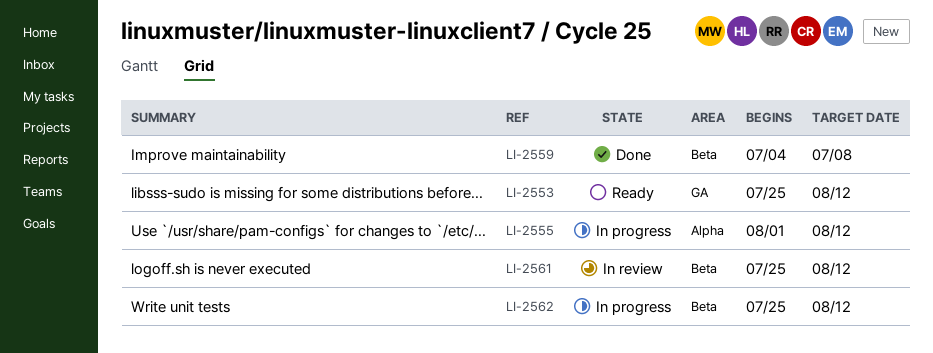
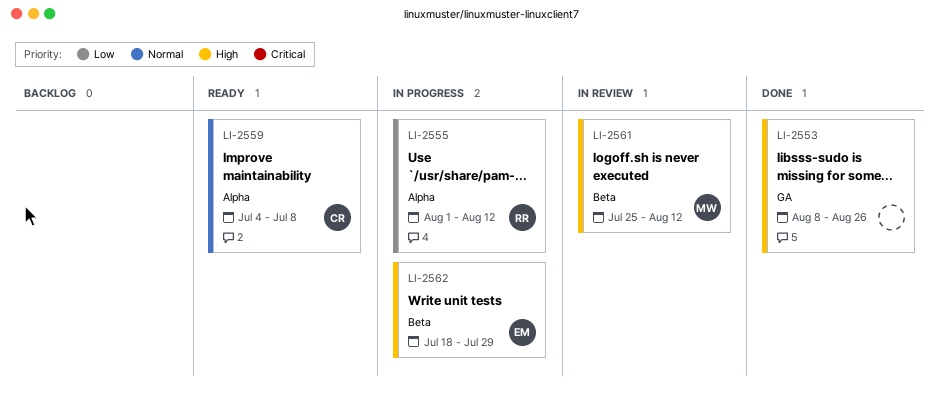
LI-2553, status: Ready -> Done
LI-2553, start: Jul 25 -> Aug 8
LI-2553, due: Aug 12 -> Aug 26
LI-2559, status: Done -> Ready
LI-2559, label: Beta -> Alpha
LI-2562, start: Jul 25 -> Jul 18
LI-2562, due: Aug 12 -> Jul 29

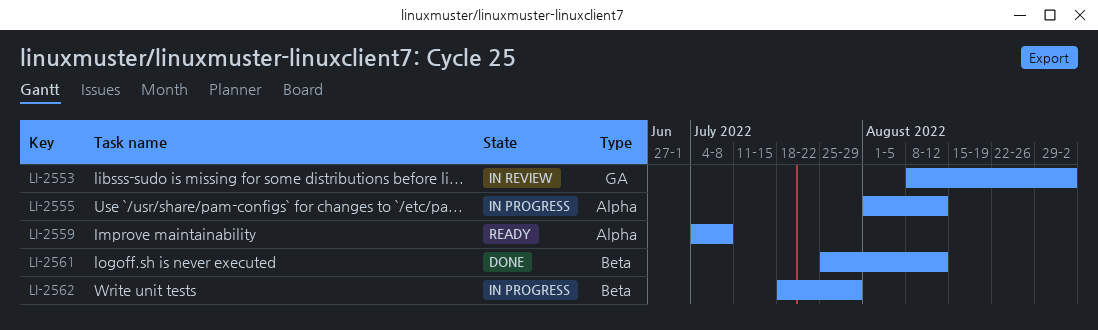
LI-2553, status: Done -> In review
LI-2553, due: Aug 26 -> Sep 2
LI-2561, status: In review -> Done

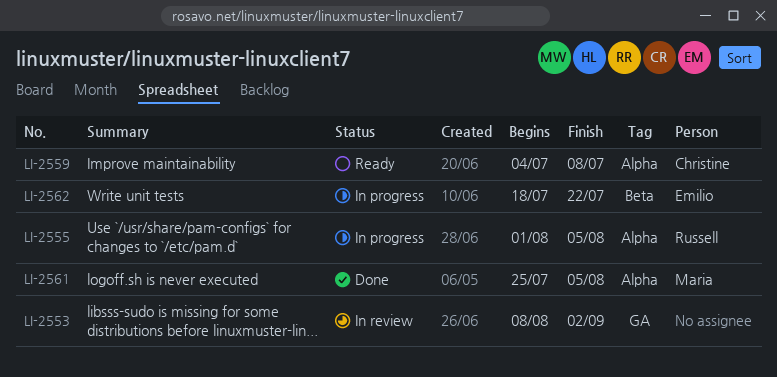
LI-2555, due: Aug 12 -> Aug 5
LI-2561, label: Beta -> Alpha
LI-2561, due: Aug 12 -> Aug 5
LI-2562, due: Jul 29 -> Jul 22

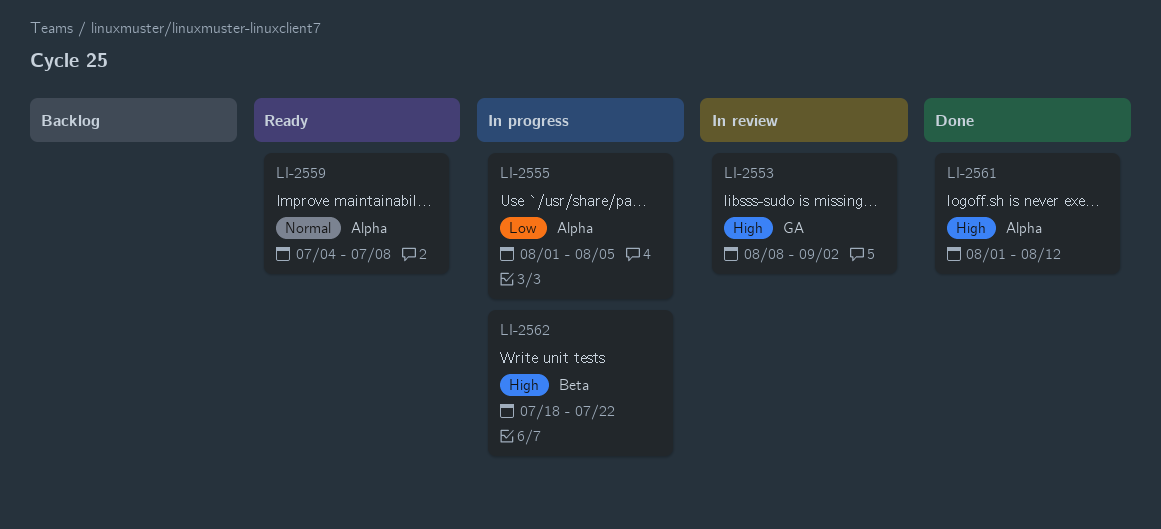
LI-2561, start: Jul 25 -> Aug 1
LI-2561, due: Aug 5 -> Aug 12

